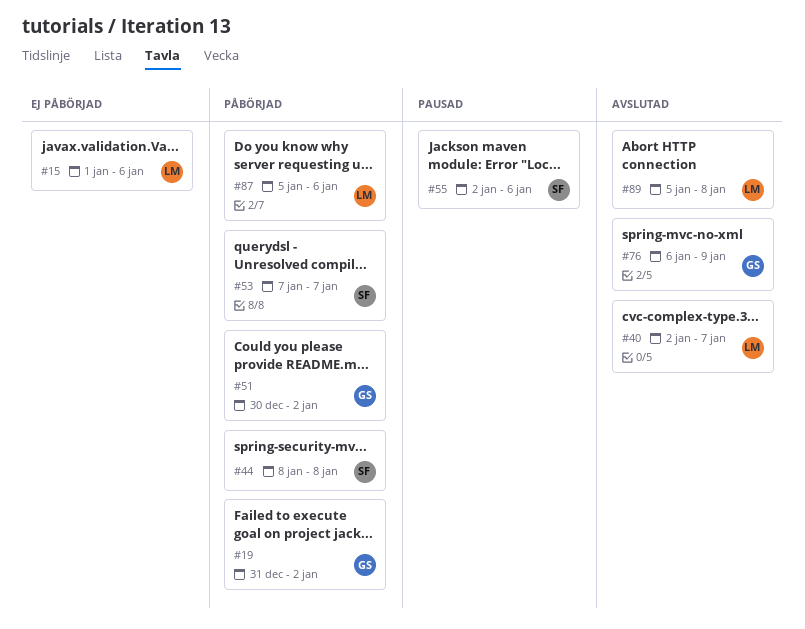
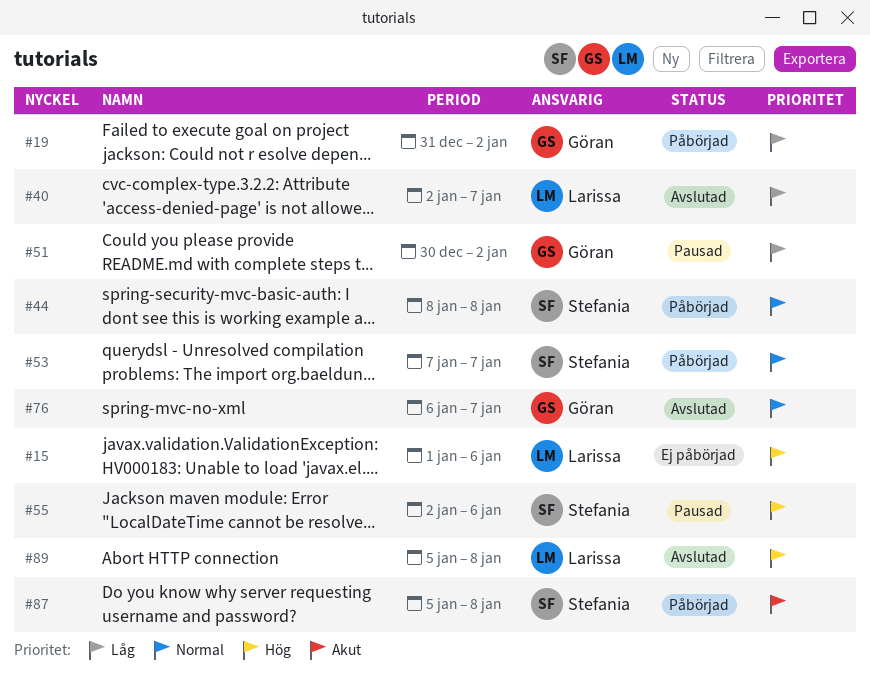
#51, status: Påbörjad -> Pausad
#76, due: Jan 9 -> Jan 7
#87, owner: Larissa -> Stefania
#87, due: Jan 6 -> Jan 8

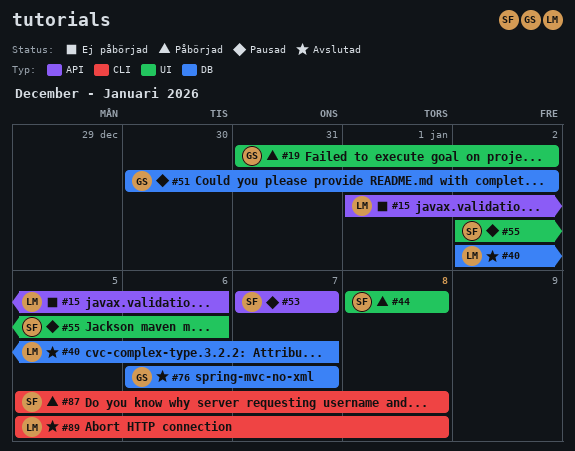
#53, status: Påbörjad -> Pausad

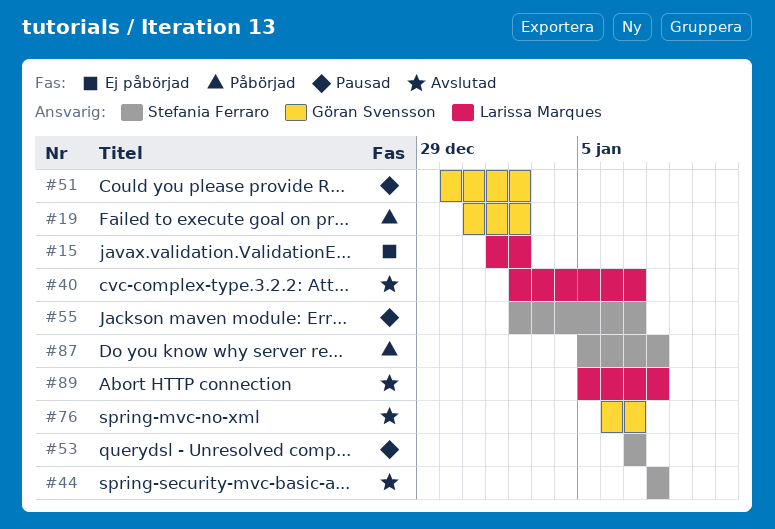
#15, due: Jan 6 -> Jan 2
#44, status: Påbörjad -> Avslutad
#55, due: Jan 6 -> Jan 7

